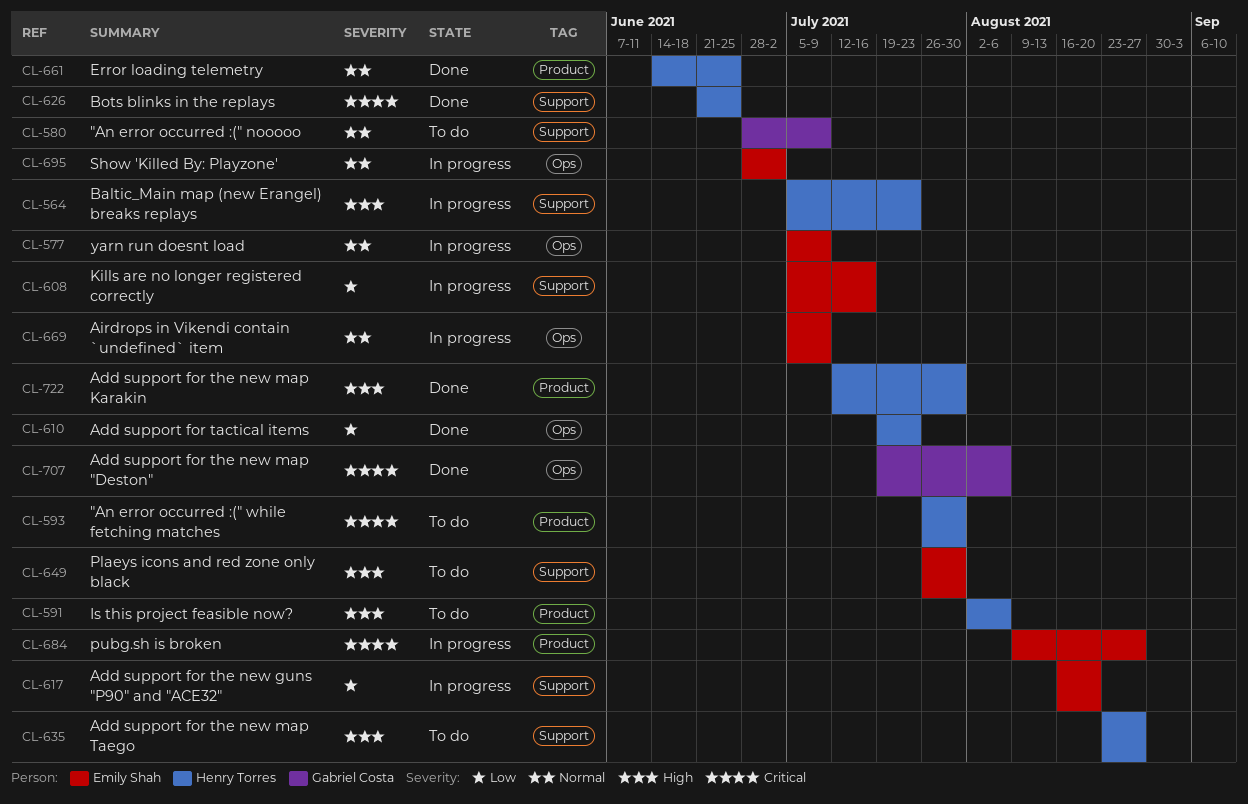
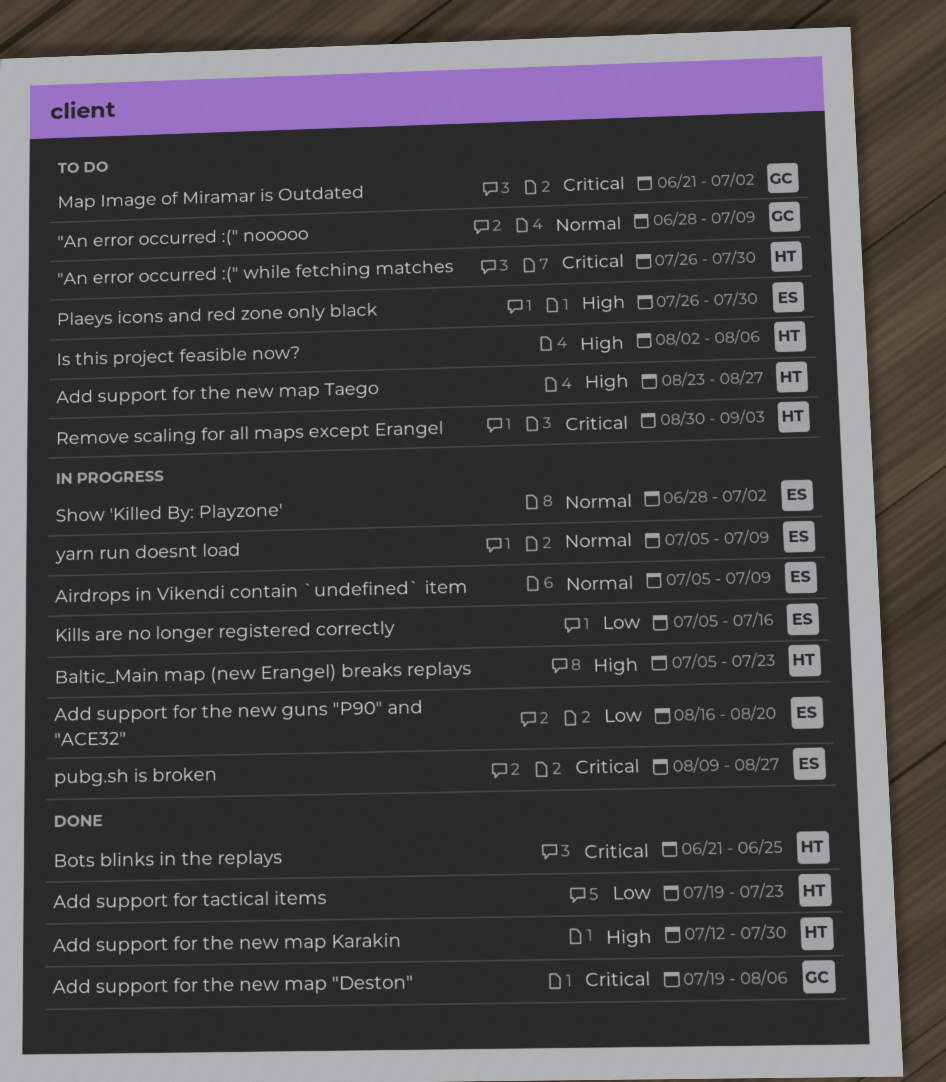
Error loading telemetry: present -> none
Map Image of Miramar is Outdated: none -> present
Remove scaling for all maps except Erangel: none -> present

